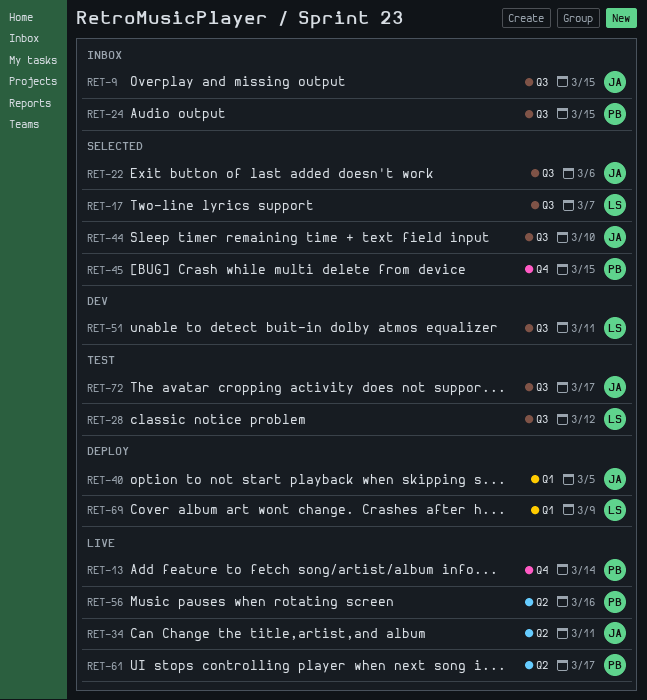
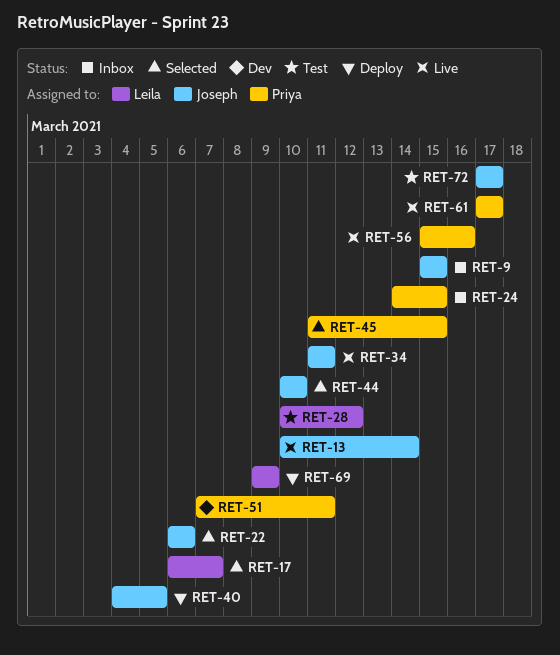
RET-13, owner: Priya -> Joseph
RET-51, owner: Leila -> Priya

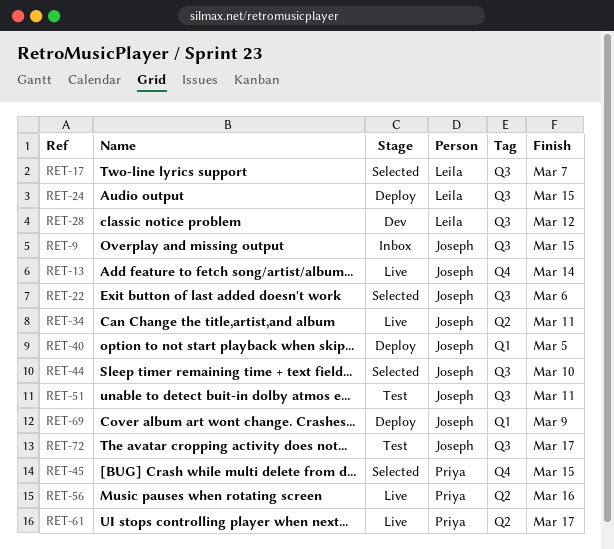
RET-24, status: Inbox -> Deploy
RET-24, owner: Priya -> Leila
RET-28, status: Test -> Dev
RET-51, status: Dev -> Test
RET-51, owner: Priya -> Joseph
RET-69, owner: Leila -> Joseph

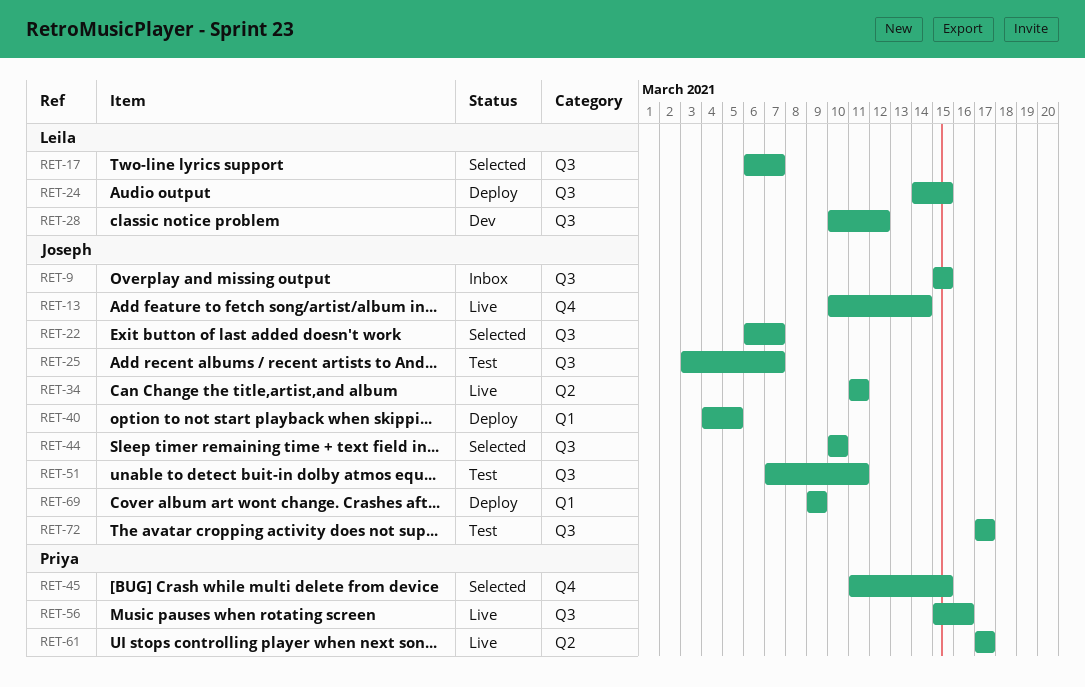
RET-22, due: Mar 6 -> Mar 7
RET-25: none -> present
RET-56, label: Q2 -> Q3

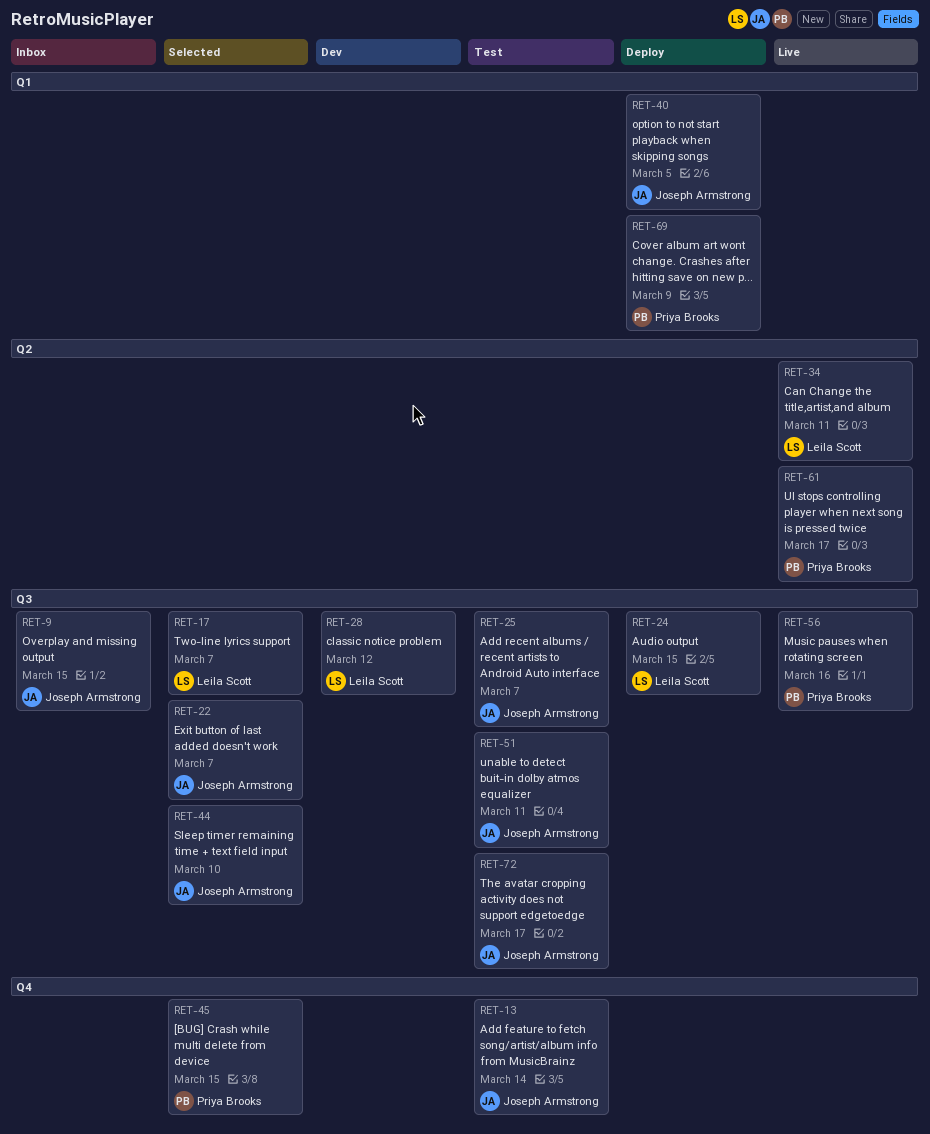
RET-13, status: Live -> Test
RET-34, owner: Joseph Armstrong -> Leila Scott
RET-69, owner: Joseph Armstrong -> Priya Brooks

